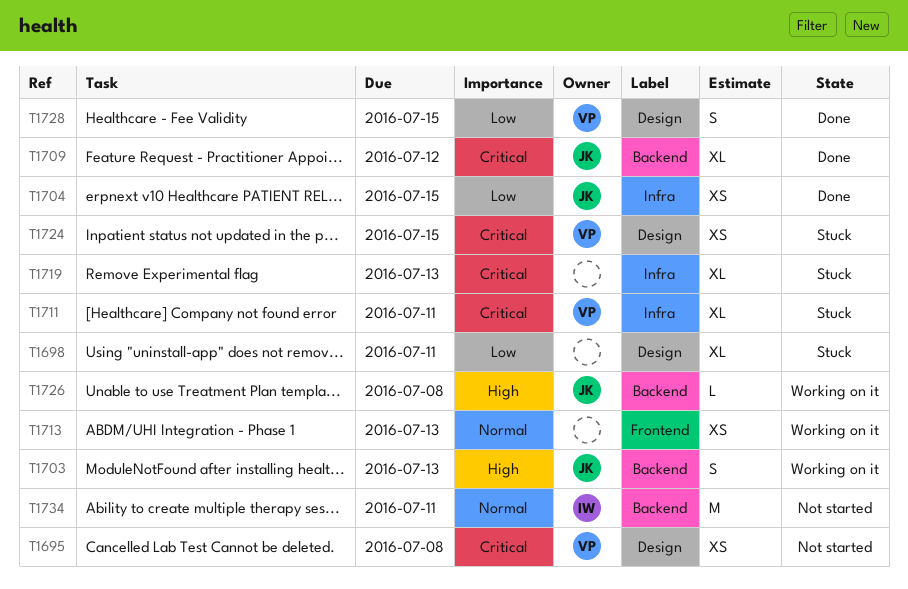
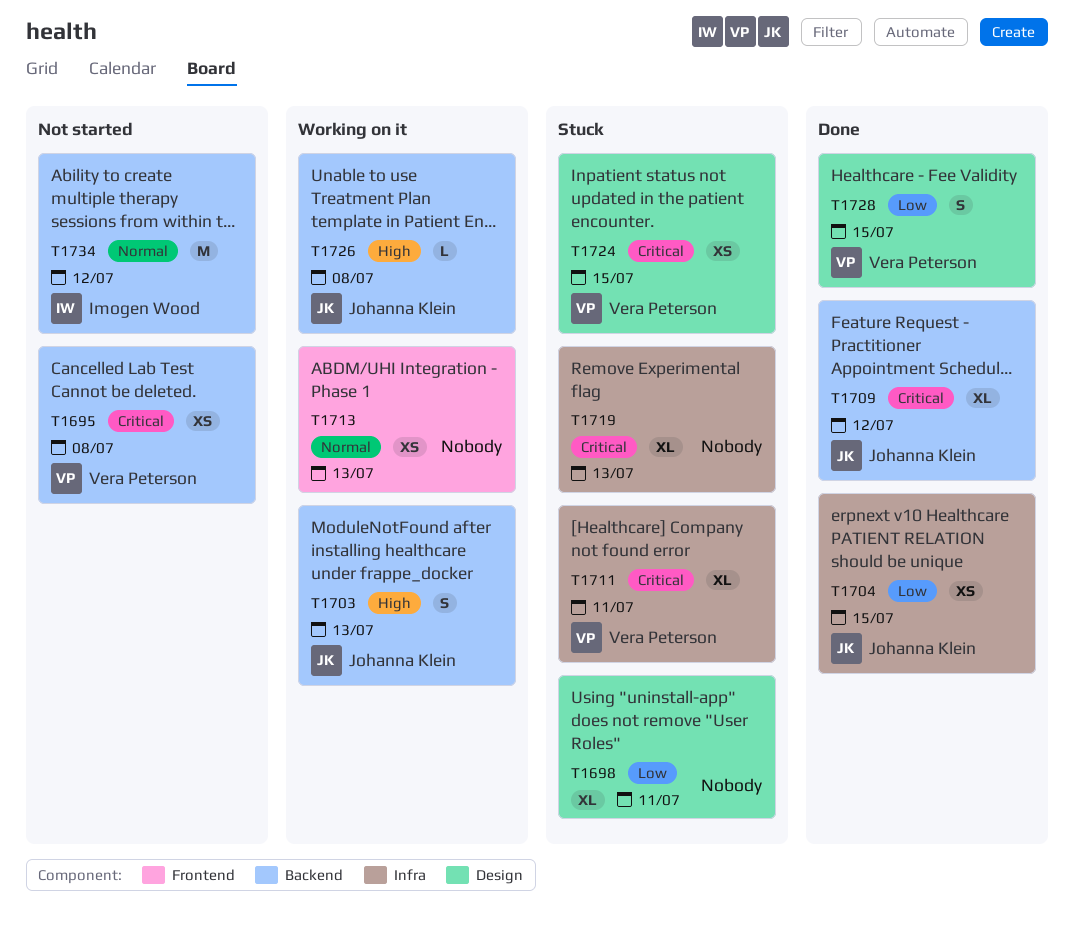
T1695, label: Design -> Backend
T1734, due: Jul 11 -> Jul 12

